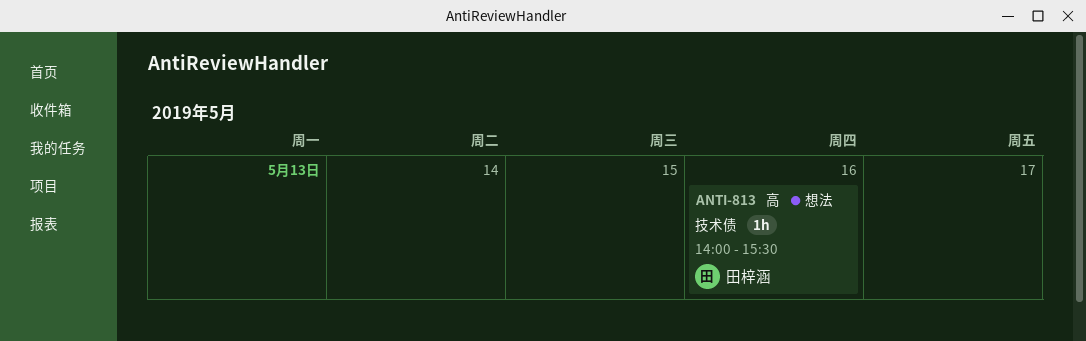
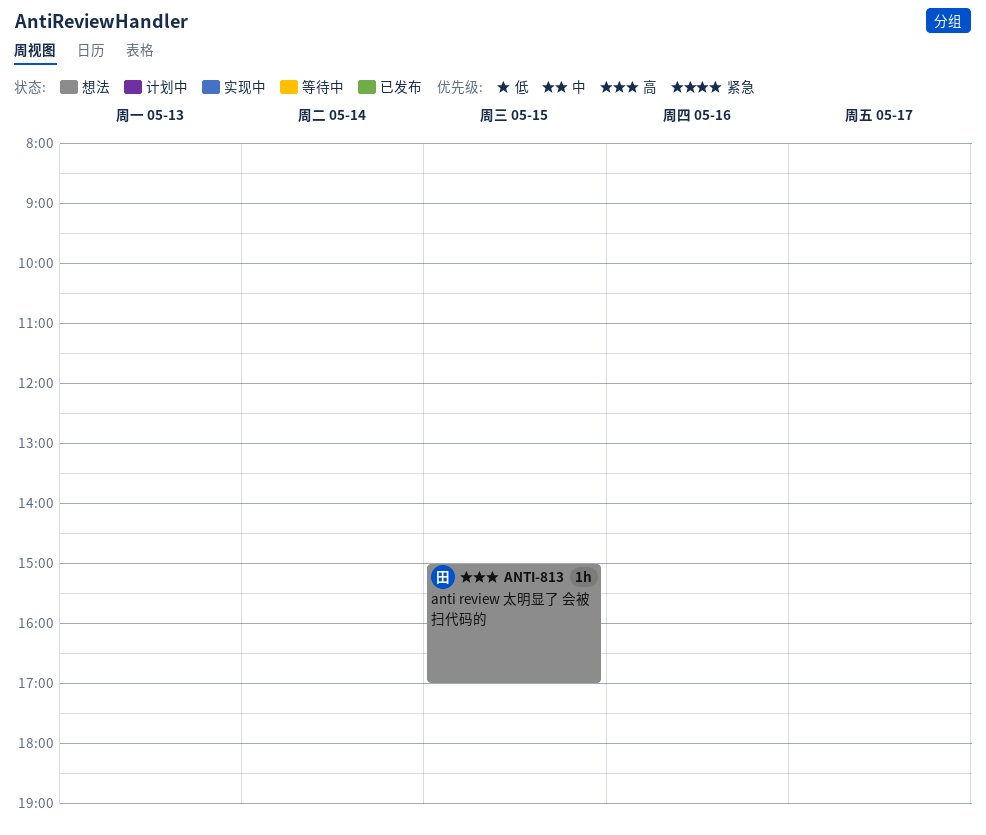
ANTI-813, day: May 16 -> May 15
ANTI-813, begins: 14:00 -> 15:00
ANTI-813, ends: 15:30 -> 17:00

